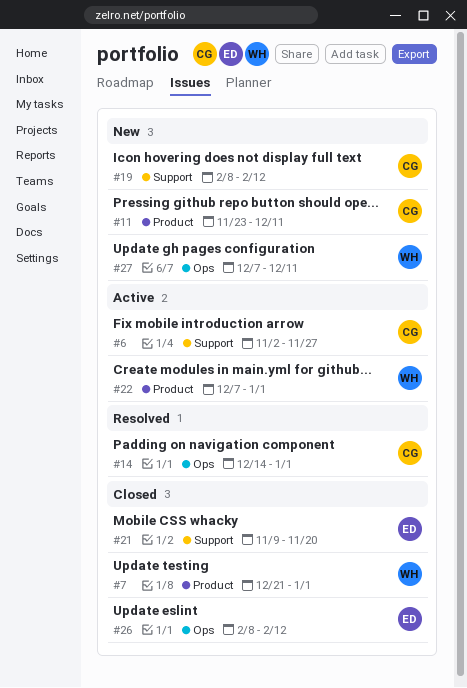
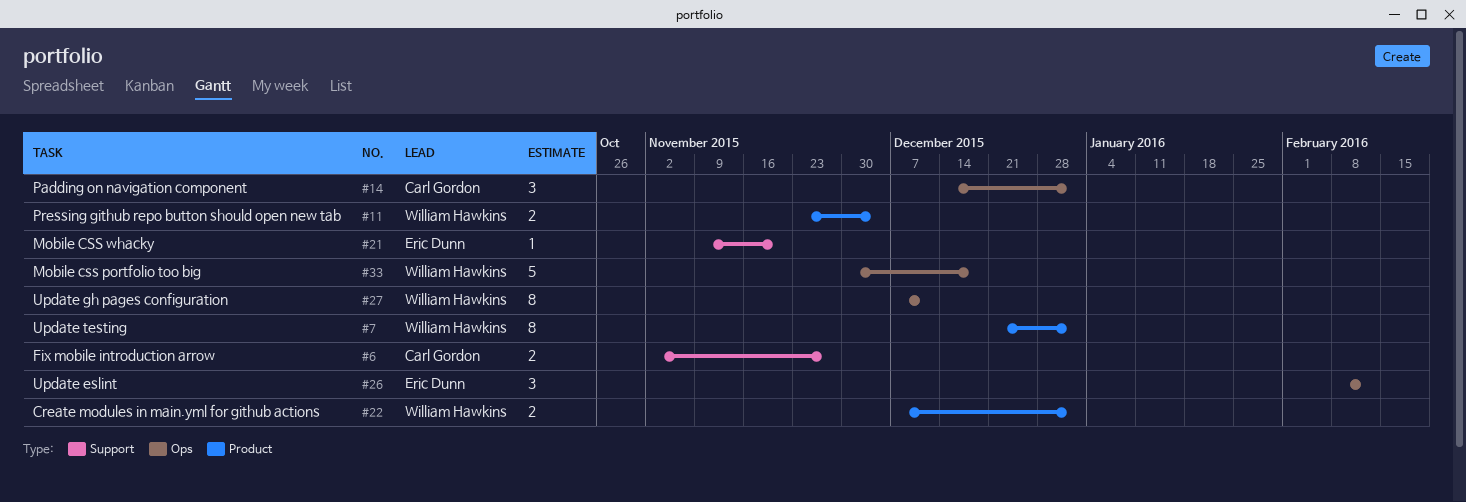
#11, owner: Carl Gordon -> William Hawkins
#11, due: Dec 11 -> Dec 4
#19: present -> none
#33: none -> present

